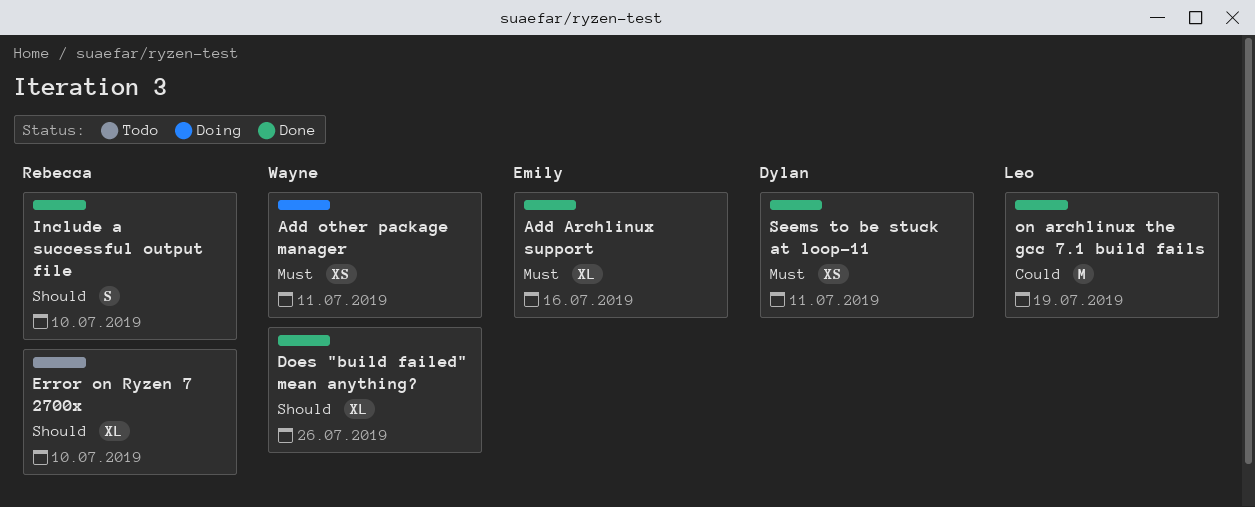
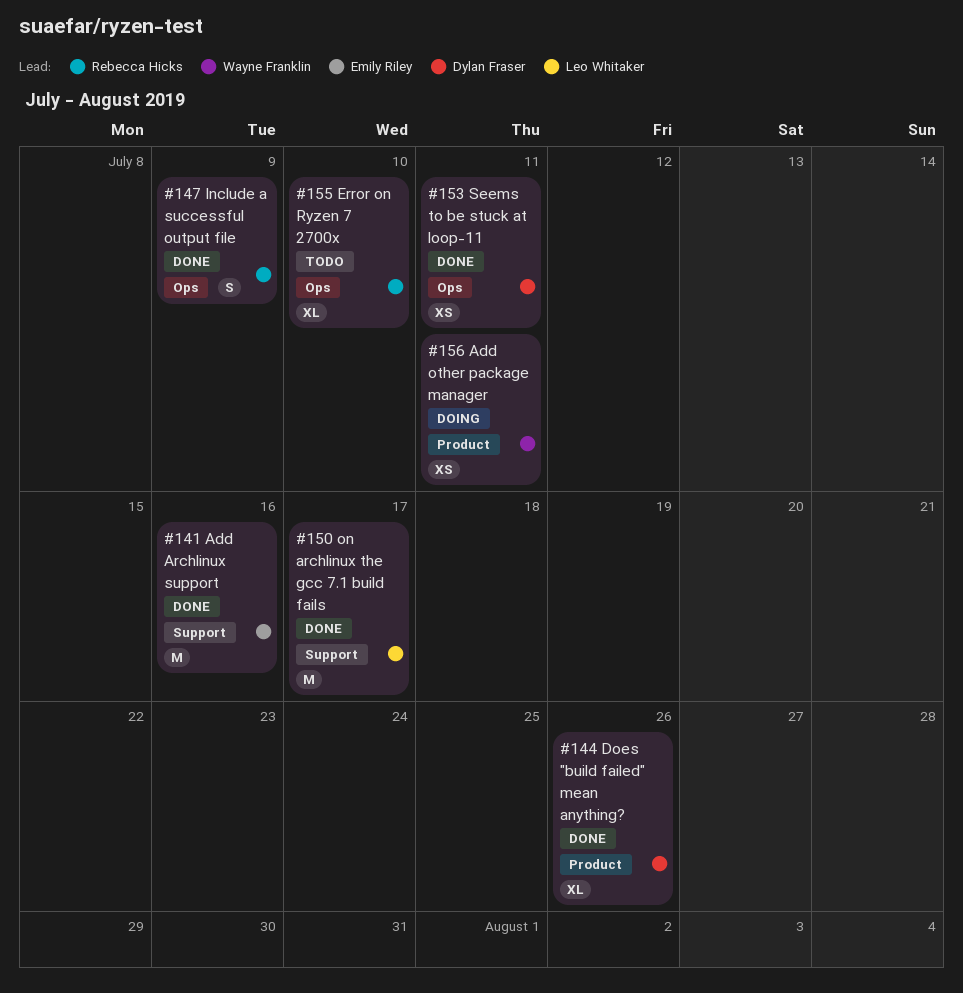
Add Archlinux support, estimate: XL -> M
Does "build failed" mean anything?, owner: Wayne Franklin -> Dylan Fraser
Include a successful output file, due: Jul 10 -> Jul 9
on archlinux the gcc 7.1 build fails, due: Jul 19 -> Jul 17

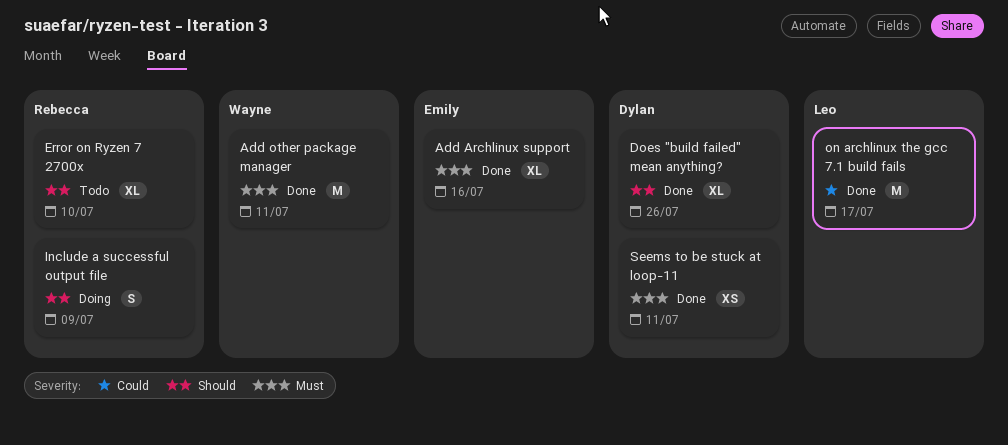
Add Archlinux support, estimate: M -> XL
Add other package manager, status: Doing -> Done
Add other package manager, estimate: XS -> M
Include a successful output file, status: Done -> Doing

